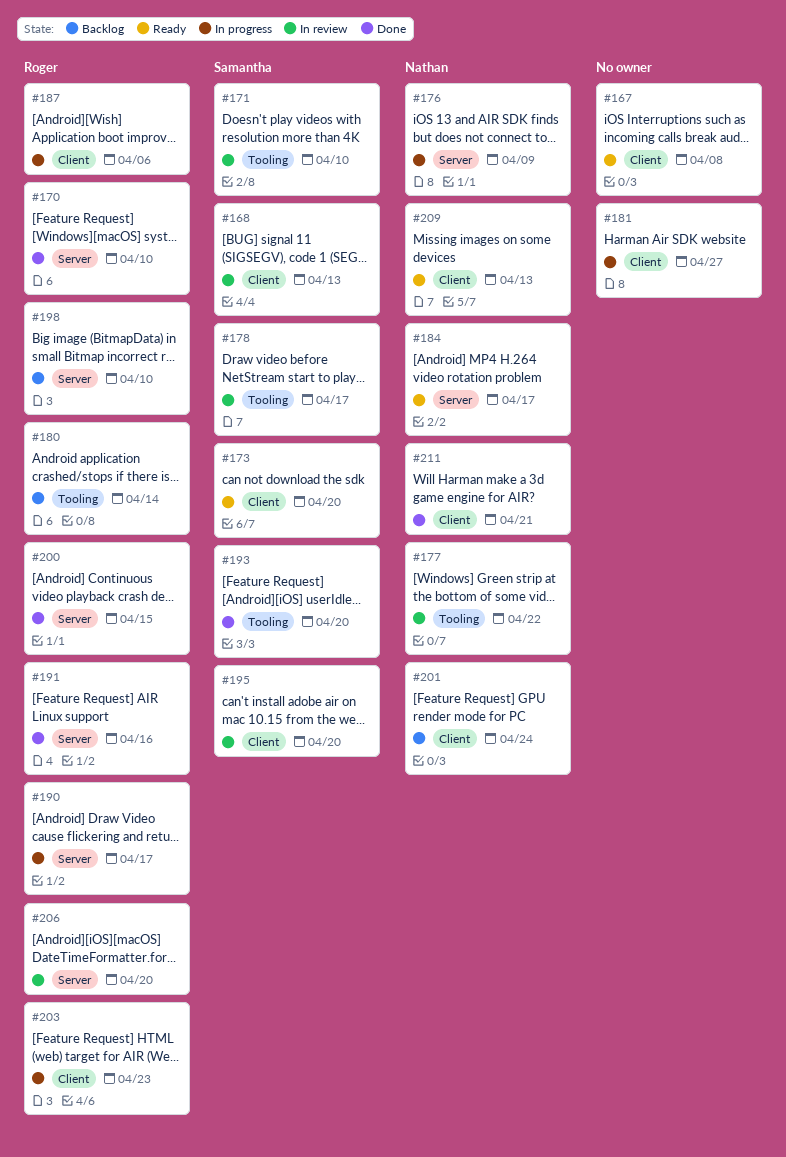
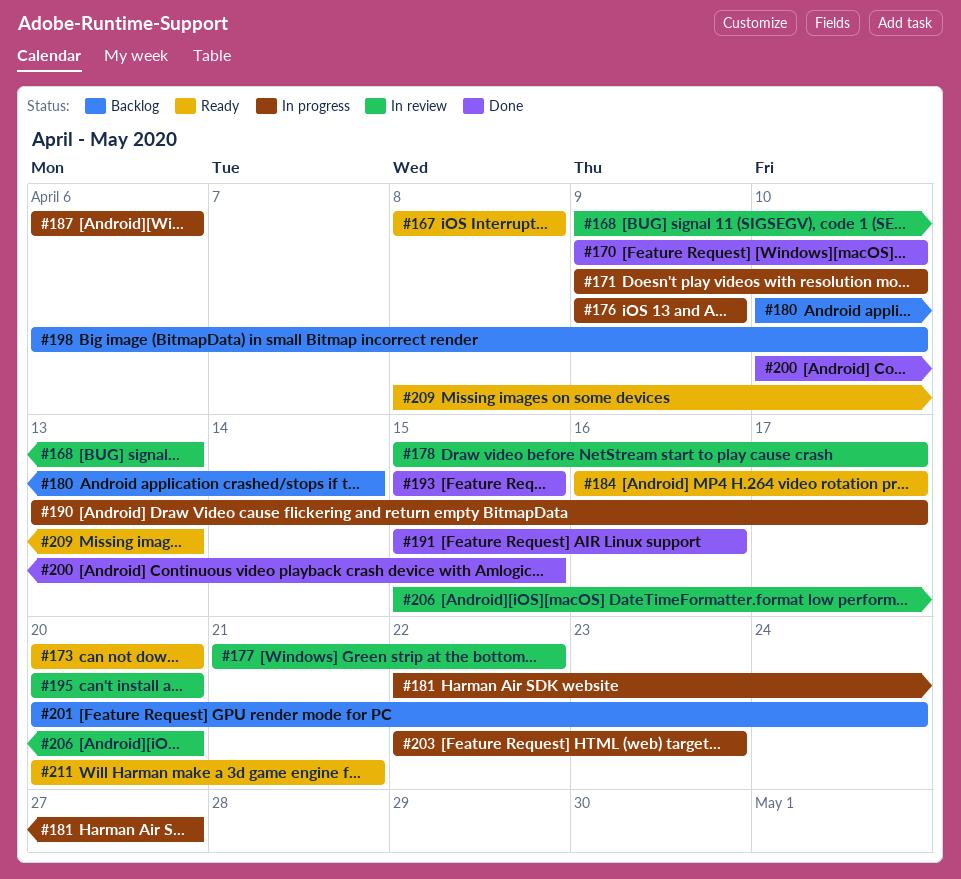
#171, status: In review -> In progress
#193, due: Apr 20 -> Apr 15
#211, status: Done -> Ready

